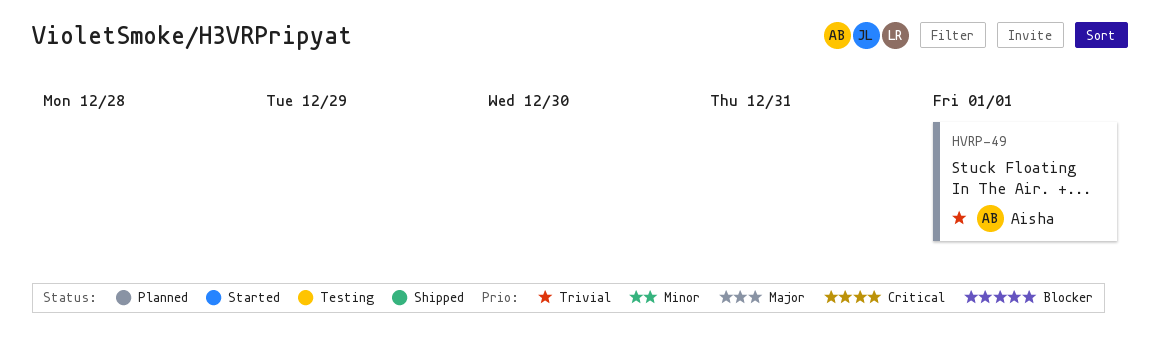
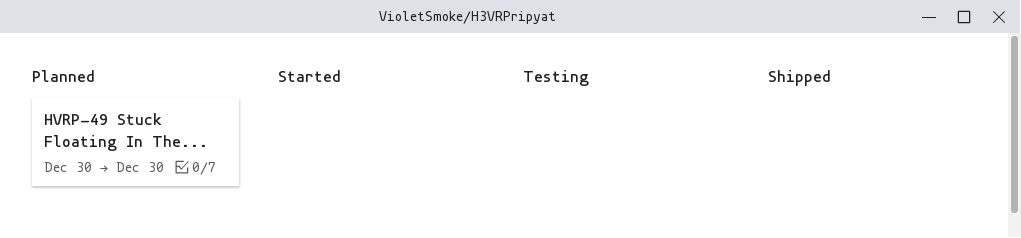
HVRP-49, due: Jan 1 -> Dec 30

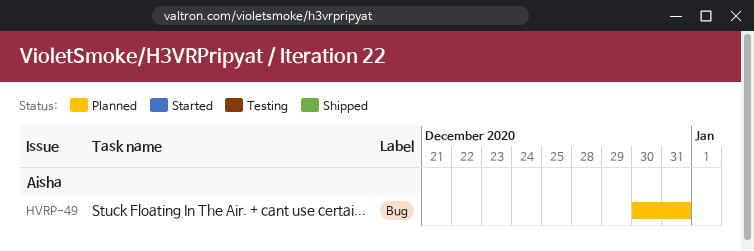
HVRP-49, due: Dec 30 -> Dec 31

